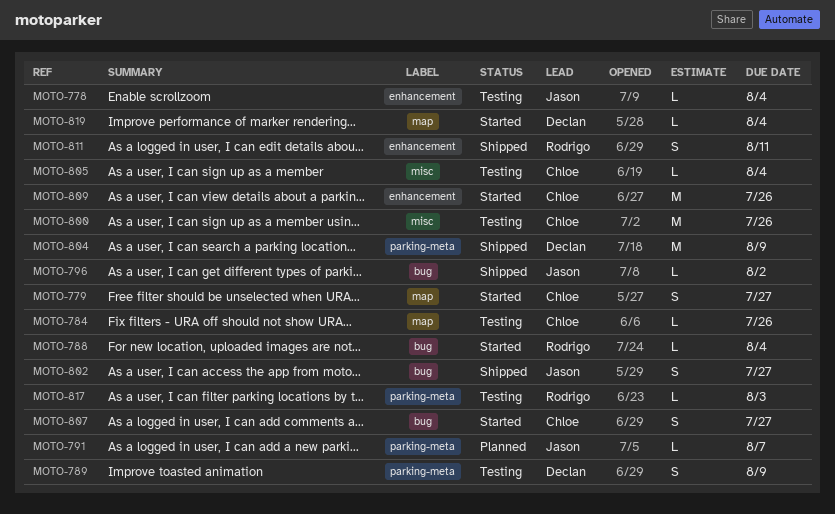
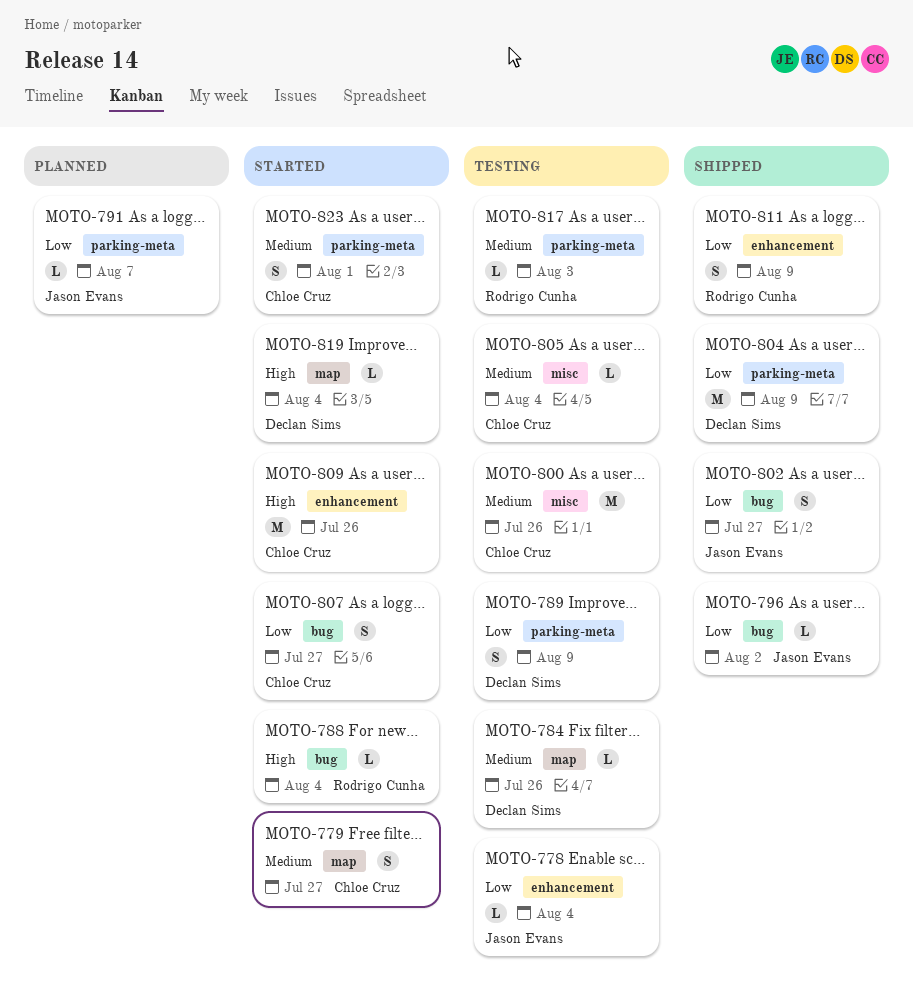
MOTO-784, owner: Chloe Cruz -> Declan Sims
MOTO-811, due: Aug 11 -> Aug 9
MOTO-823: none -> present

